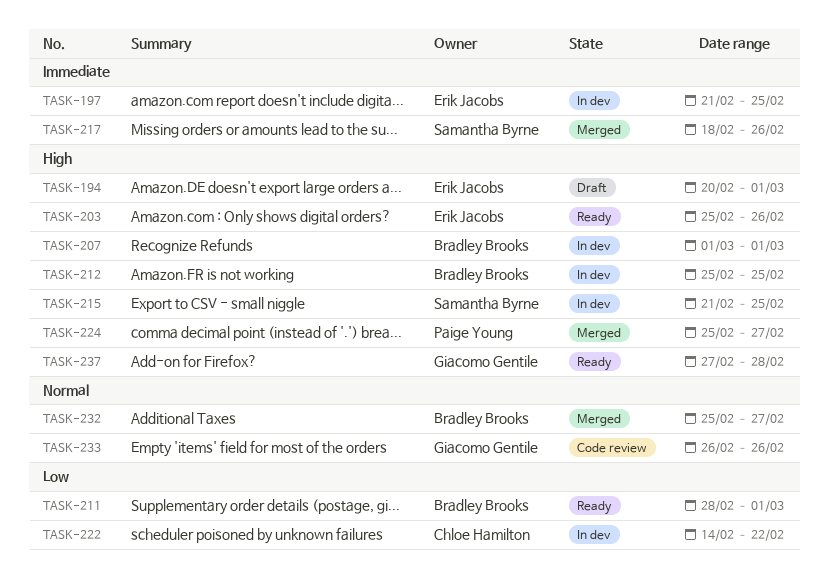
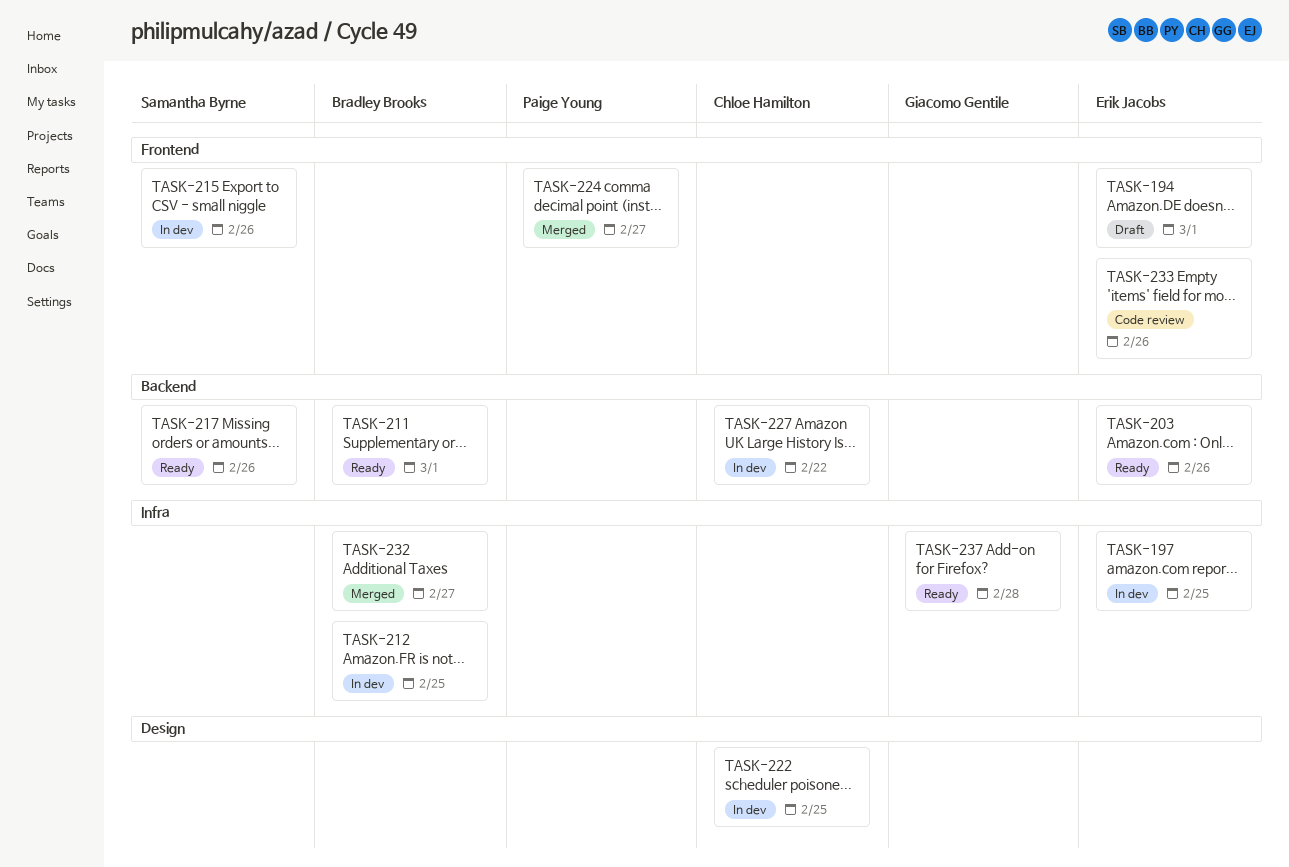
TASK-207: present -> none
TASK-215, due: Feb 25 -> Feb 26
TASK-217, status: Merged -> Ready
TASK-222, due: Feb 22 -> Feb 25
TASK-227: none -> present
TASK-233, owner: Giacomo Gentile -> Erik Jacobs

